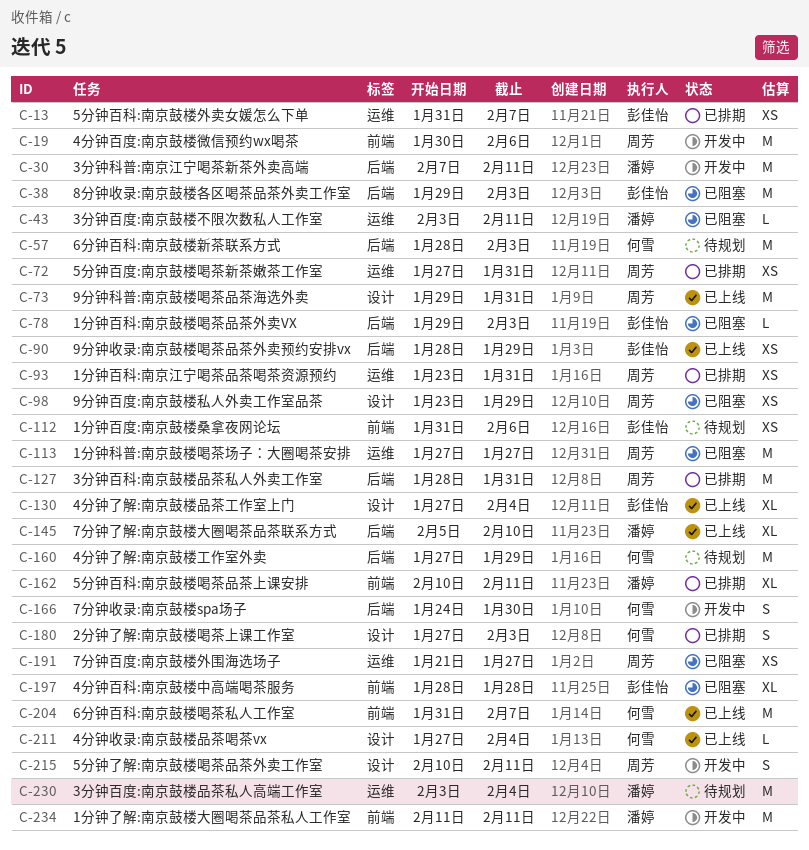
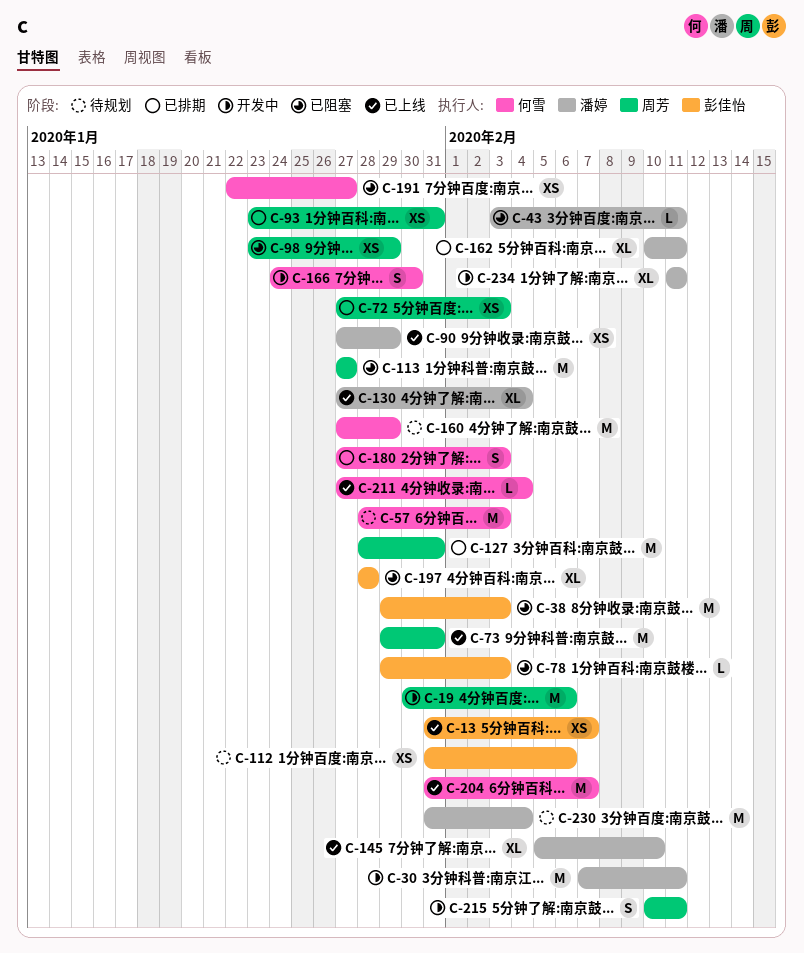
C-13, status: 已排期 -> 已上线
C-72, due: Jan 31 -> Feb 3
C-90, owner: 彭佳怡 -> 潘婷
C-90, start: Jan 28 -> Jan 27
C-130, owner: 彭佳怡 -> 潘婷
C-191, owner: 周芳 -> 何雪
C-191, start: Jan 21 -> Jan 22
C-230, start: Feb 3 -> Jan 31
C-234, estimate: M -> XL

